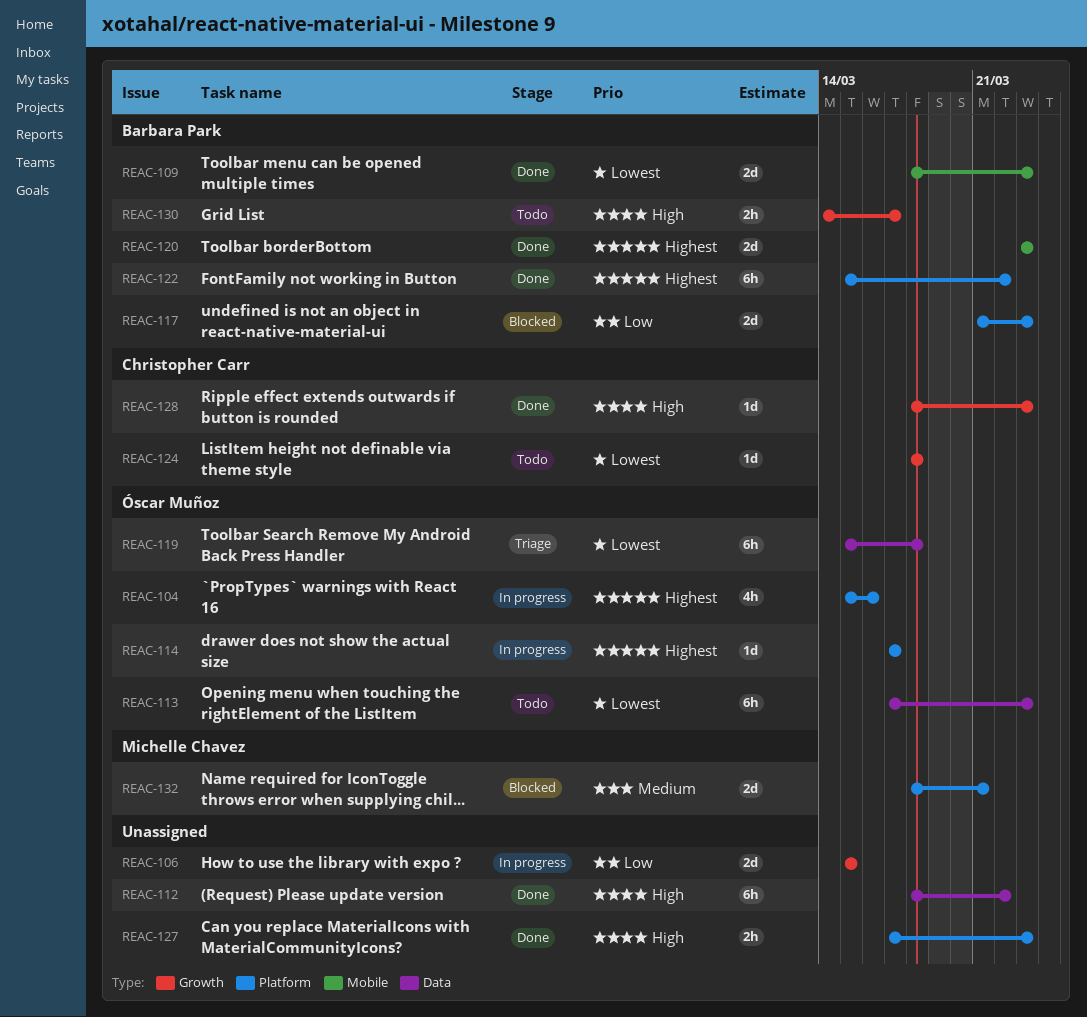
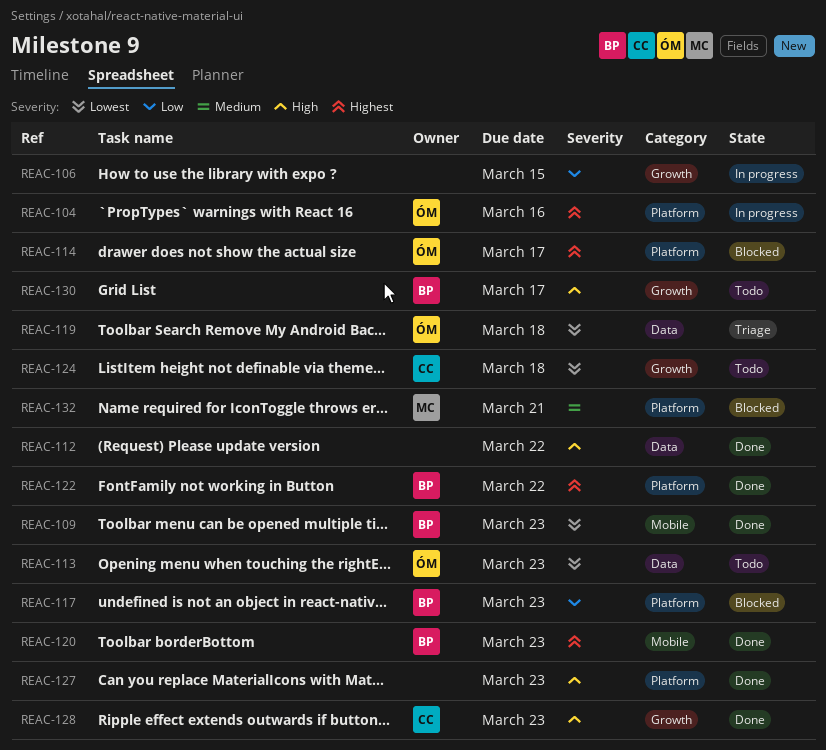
REAC-114, status: In progress -> Blocked

